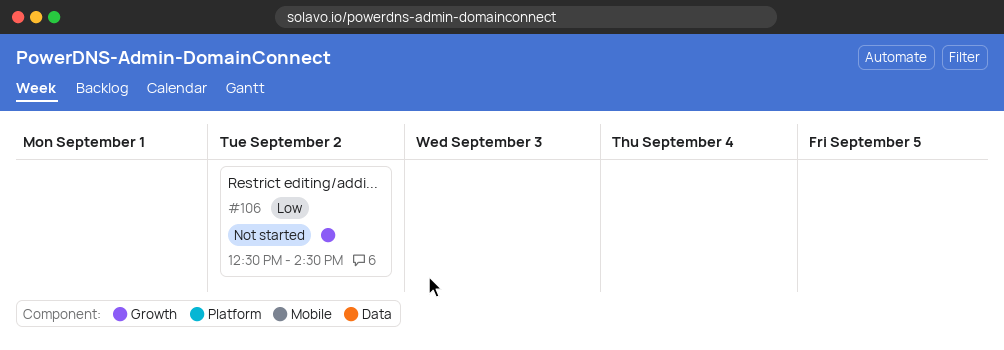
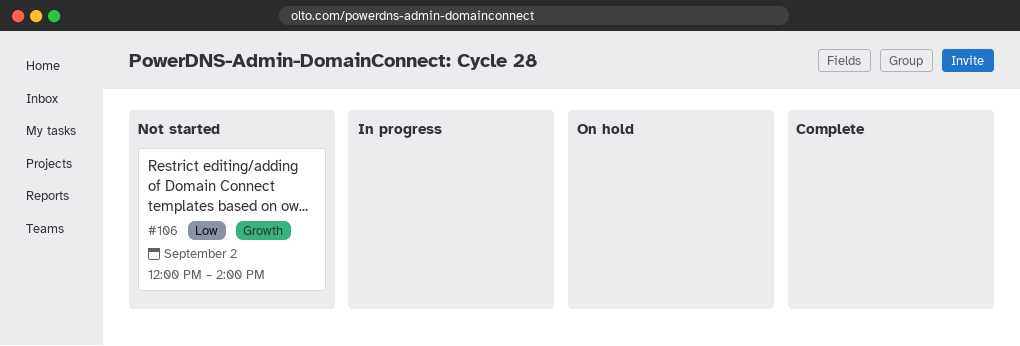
#106, begins: 12:30 -> 12:00
#106, ends: 14:30 -> 14:00

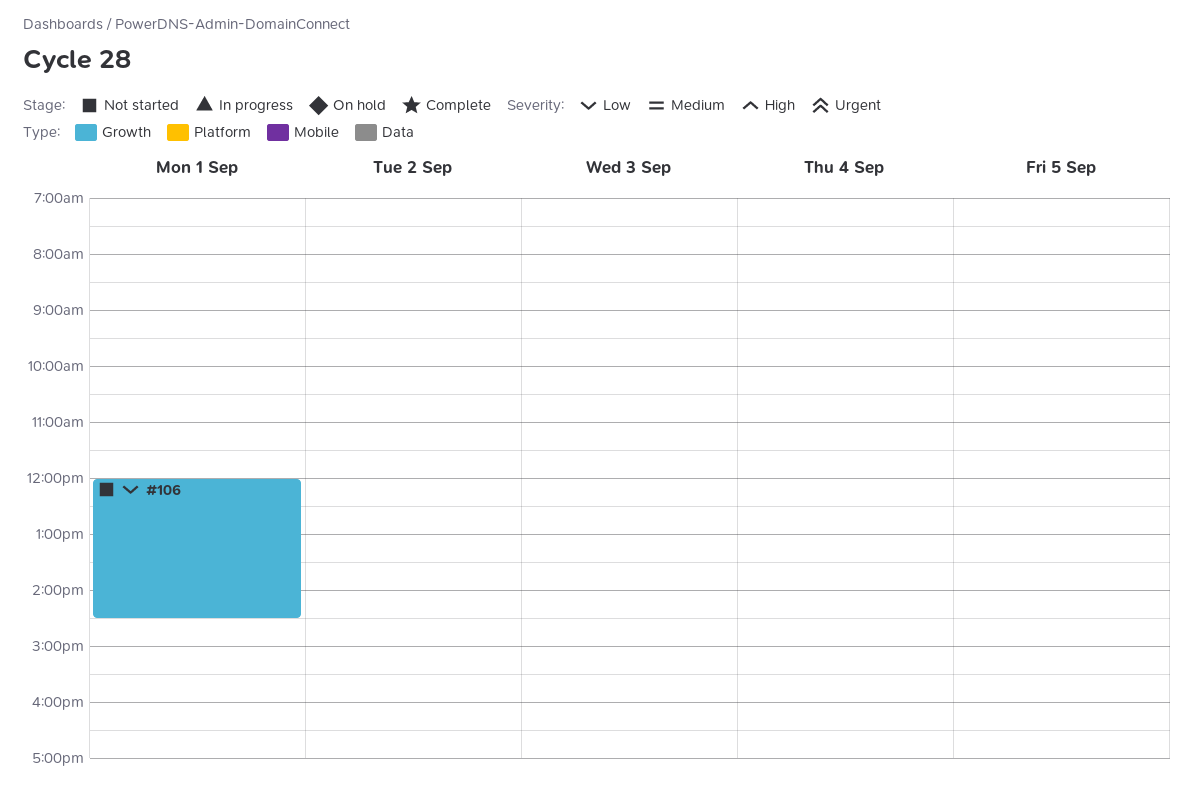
#106, day: Sep 2 -> Sep 1
#106, ends: 14:00 -> 14:30

